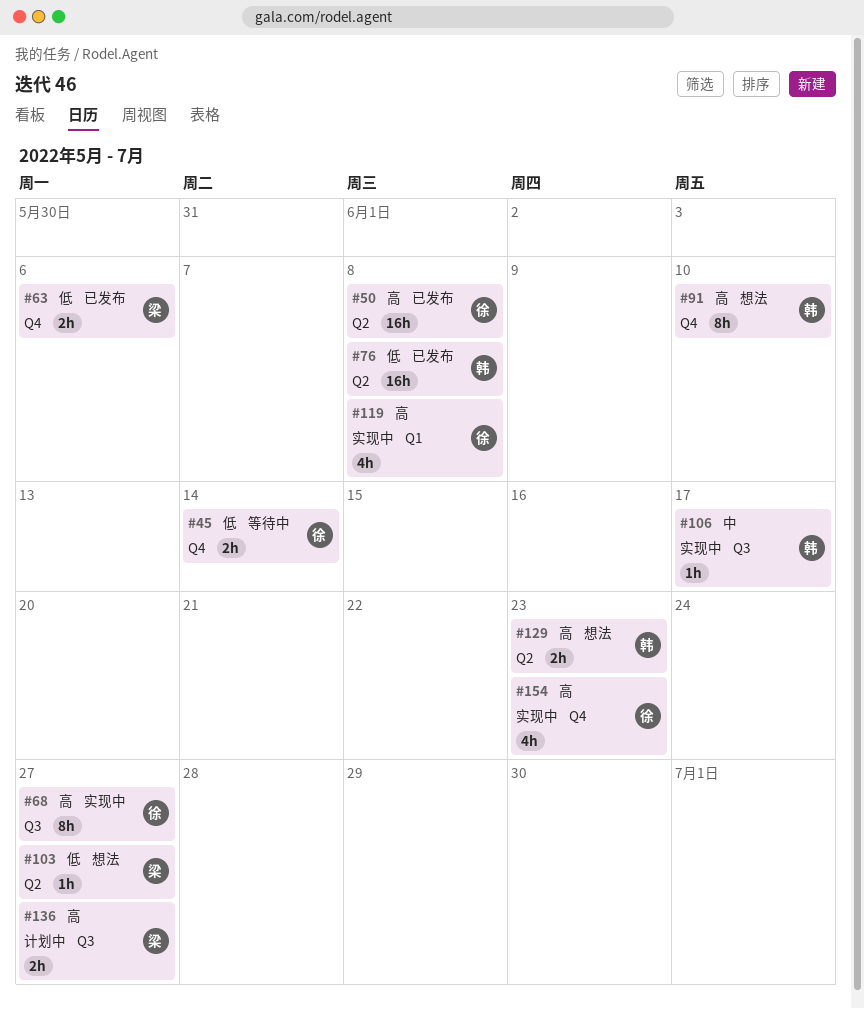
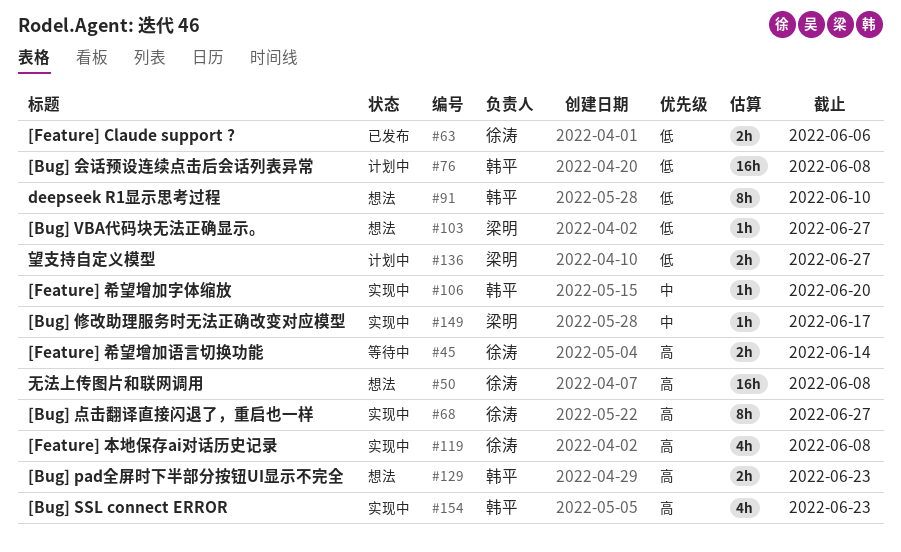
#45, priority: 低 -> 高
#50, status: 已发布 -> 想法
#63, owner: 梁明 -> 徐涛
#76, status: 已发布 -> 计划中
#91, priority: 高 -> 低
#106, due: Jun 17 -> Jun 20
#136, priority: 高 -> 低
#149: none -> present
#154, owner: 徐涛 -> 韩平

